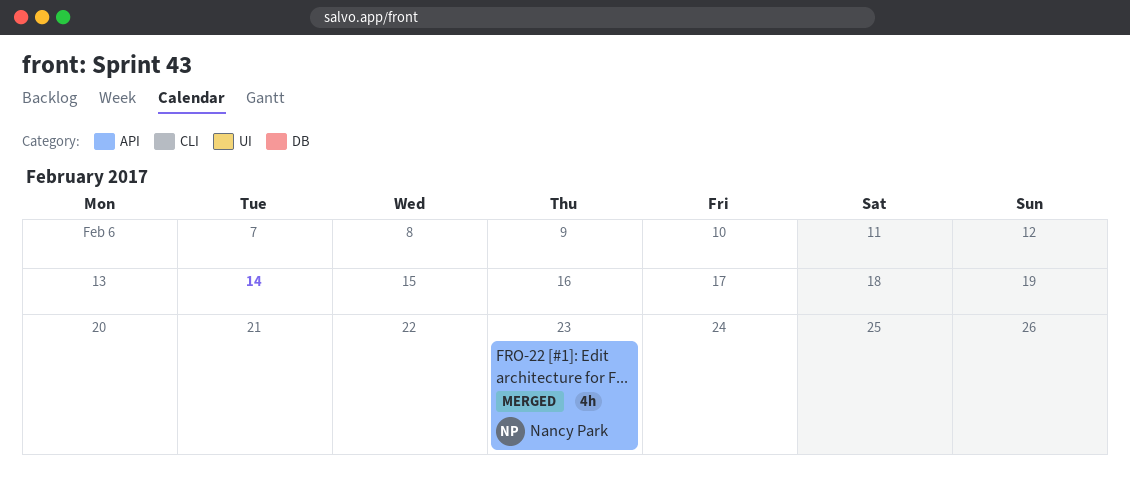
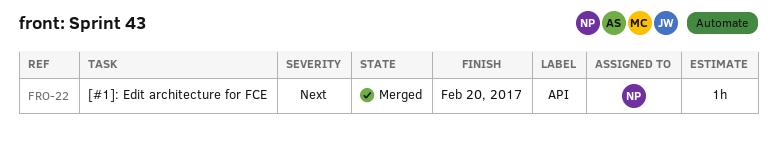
FRO-22, estimate: 4h -> 1h
FRO-22, due: Feb 23 -> Feb 20

